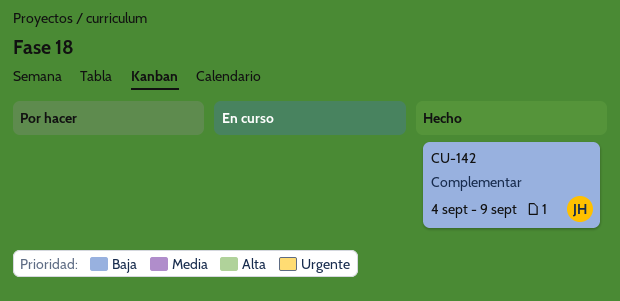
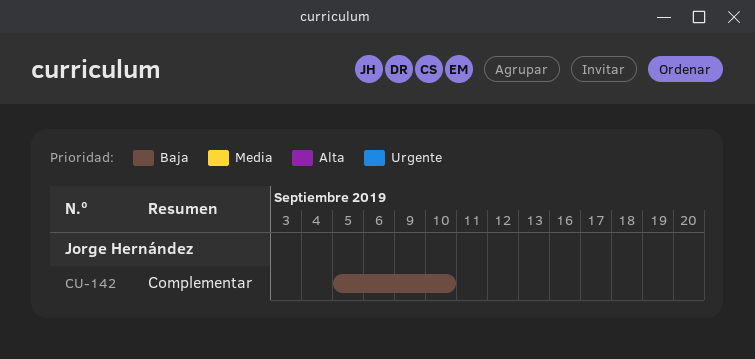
CU-142, start: Sep 4 -> Sep 5
CU-142, due: Sep 9 -> Sep 10

